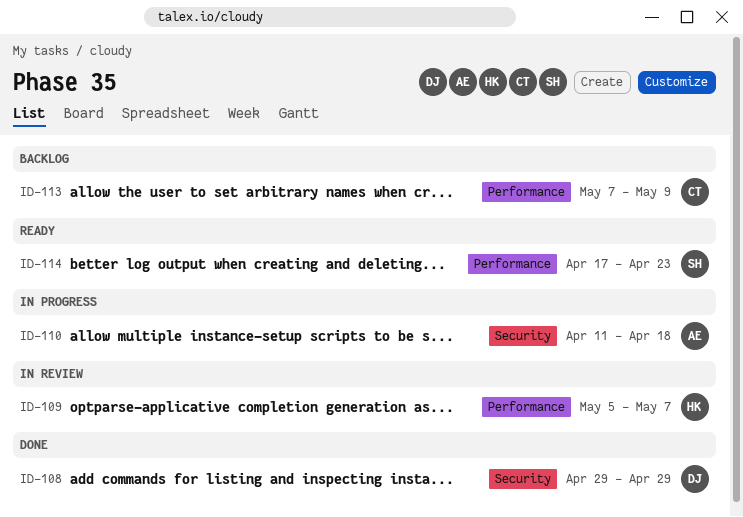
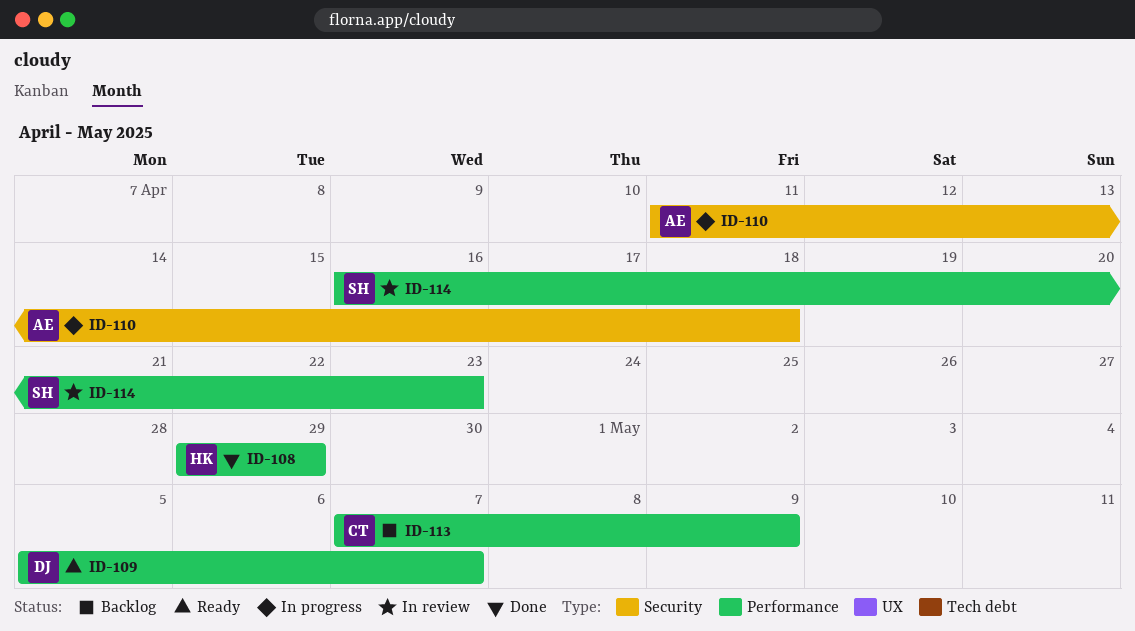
ID-108, owner: DJ -> HK
ID-108, label: Security -> Performance
ID-109, status: In review -> Ready
ID-109, owner: HK -> DJ
ID-114, status: Ready -> In review
ID-114, start: Apr 17 -> Apr 16

